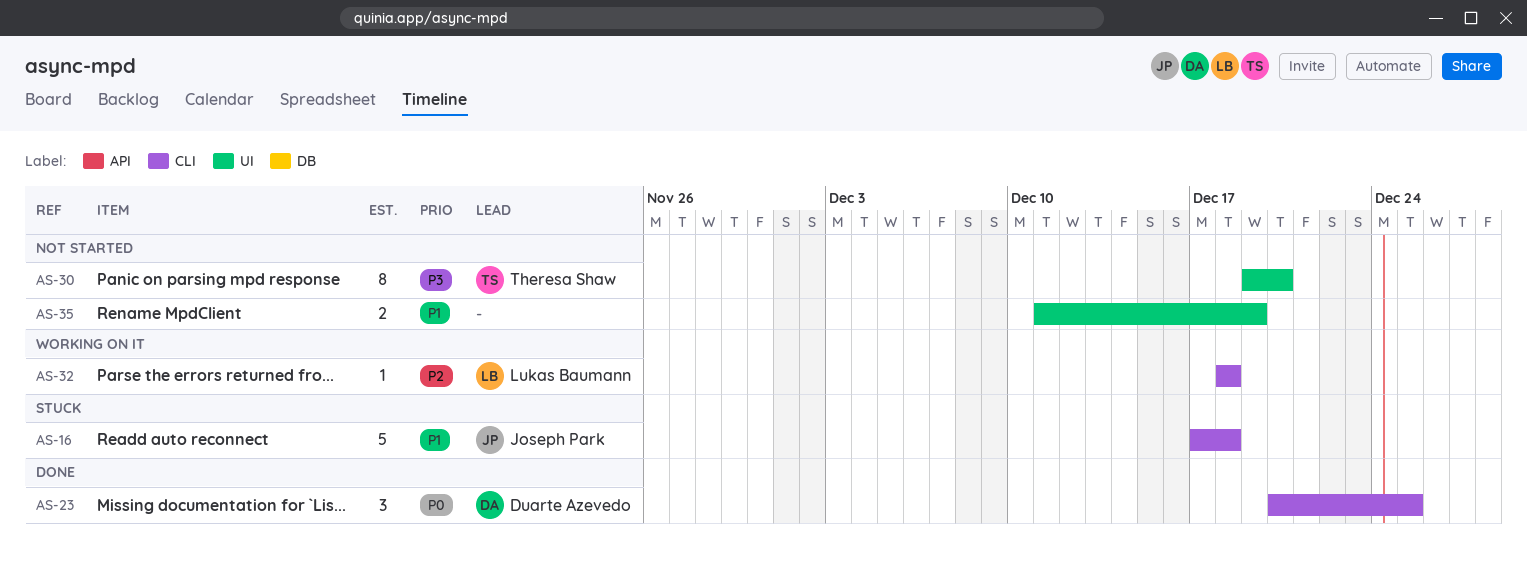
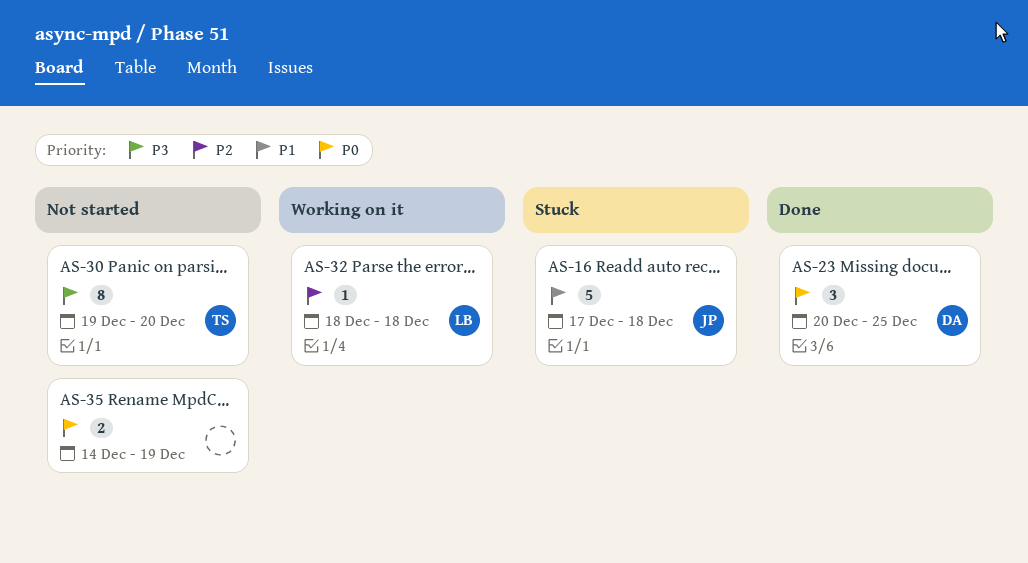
AS-35, priority: P1 -> P0
AS-35, start: Dec 11 -> Dec 14

